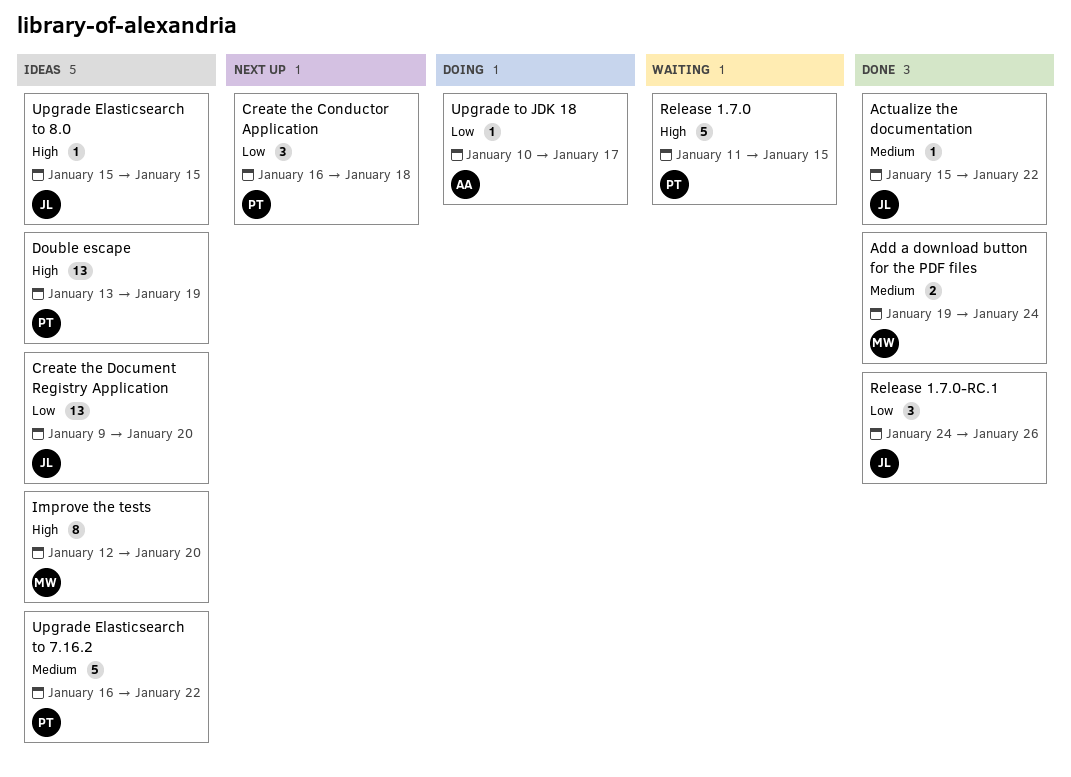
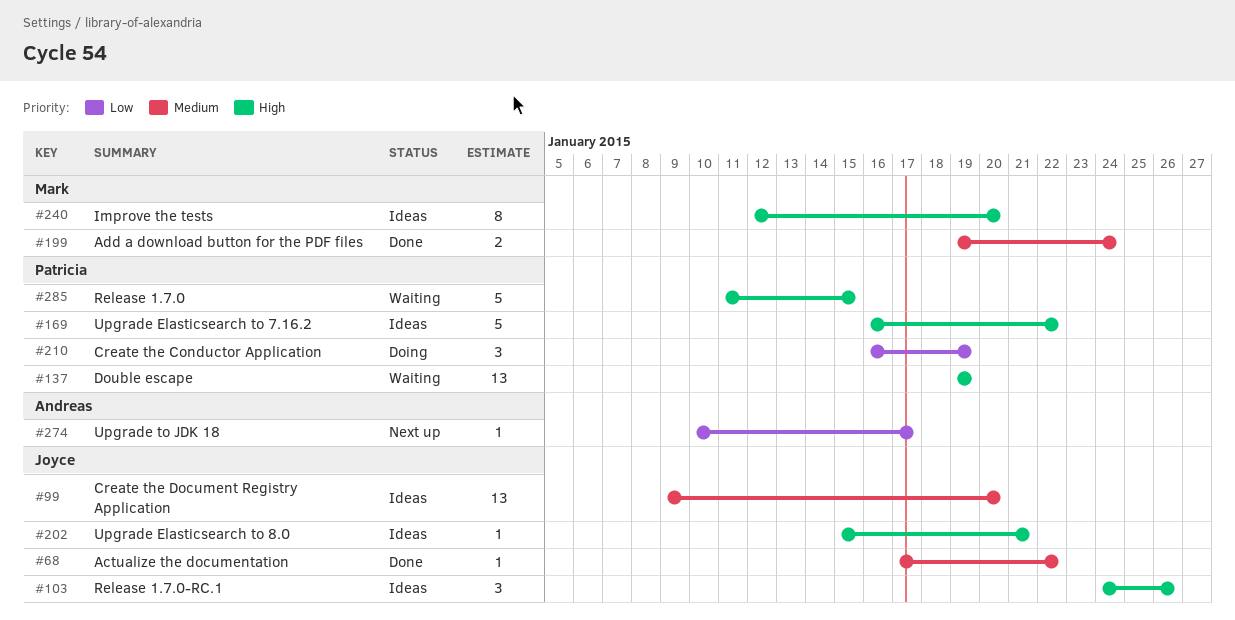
Actualize the documentation, start: Jan 15 -> Jan 17
Create the Conductor Application, status: Next up -> Doing
Create the Conductor Application, due: Jan 18 -> Jan 19
Create the Document Registry Application, priority: Low -> Medium
Double escape, status: Ideas -> Waiting
Double escape, start: Jan 13 -> Jan 19
Release 1.7.0-RC.1, status: Done -> Ideas
Release 1.7.0-RC.1, priority: Low -> High
Upgrade Elasticsearch to 7.16.2, priority: Medium -> High
Upgrade Elasticsearch to 8.0, due: Jan 15 -> Jan 21
Upgrade to JDK 18, status: Doing -> Next up

